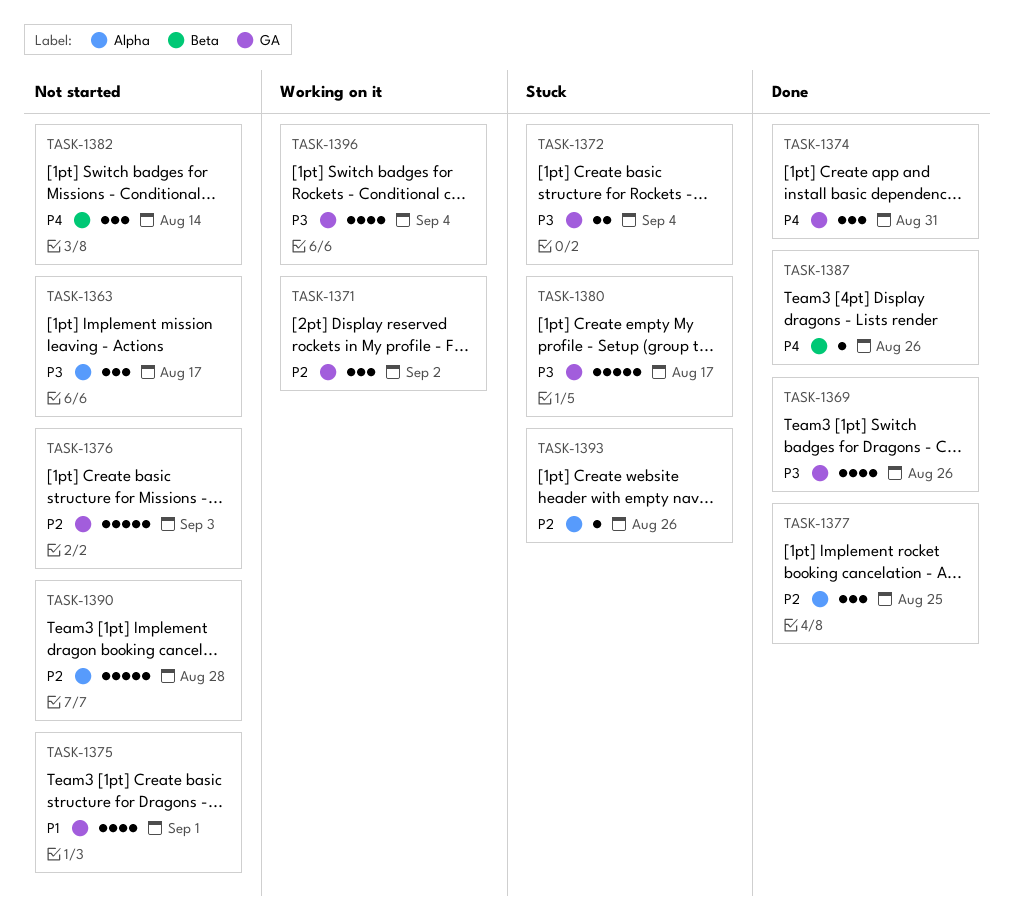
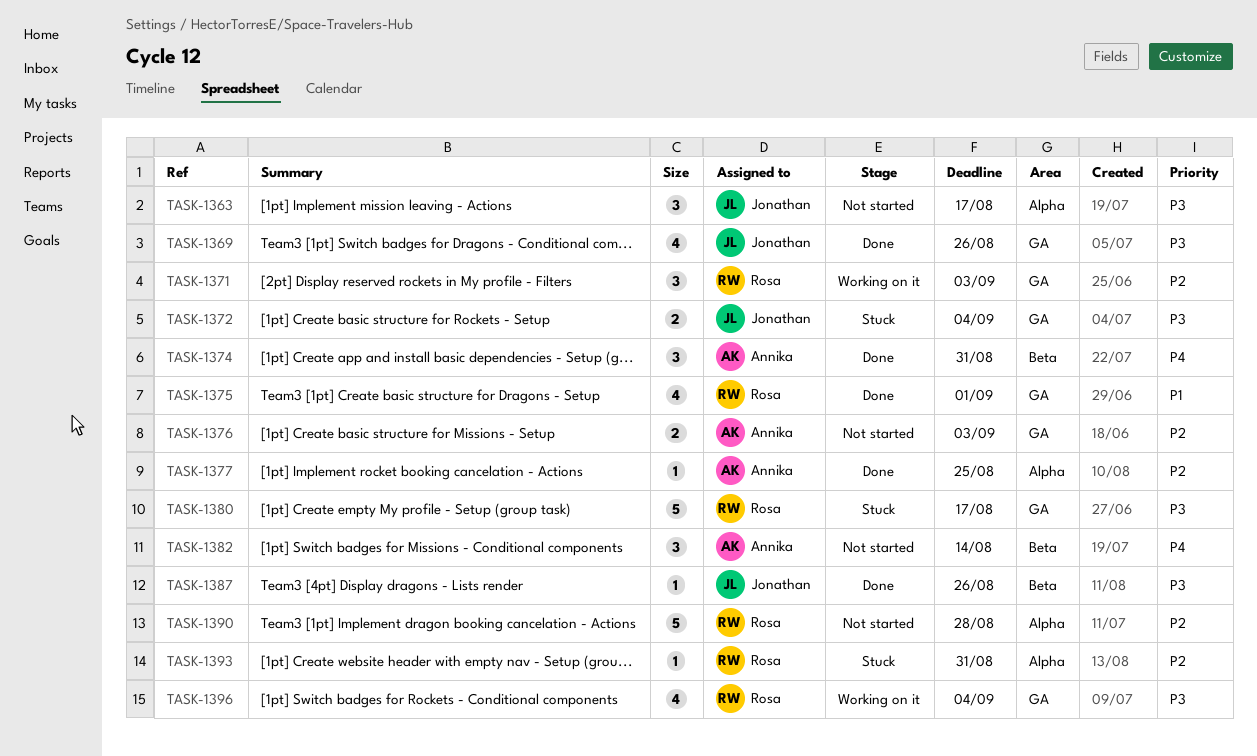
TASK-1371, due: Sep 2 -> Sep 3
TASK-1374, label: GA -> Beta
TASK-1375, status: Not started -> Done
TASK-1376, estimate: 5 -> 2
TASK-1377, estimate: 3 -> 1
TASK-1387, priority: P4 -> P3
TASK-1393, due: Aug 26 -> Aug 31

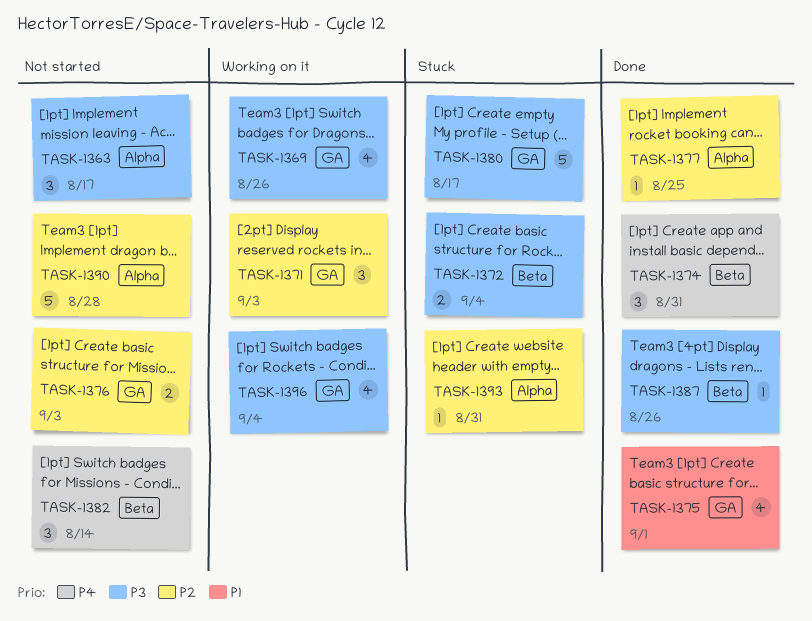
TASK-1369, status: Done -> Working on it
TASK-1372, label: GA -> Beta

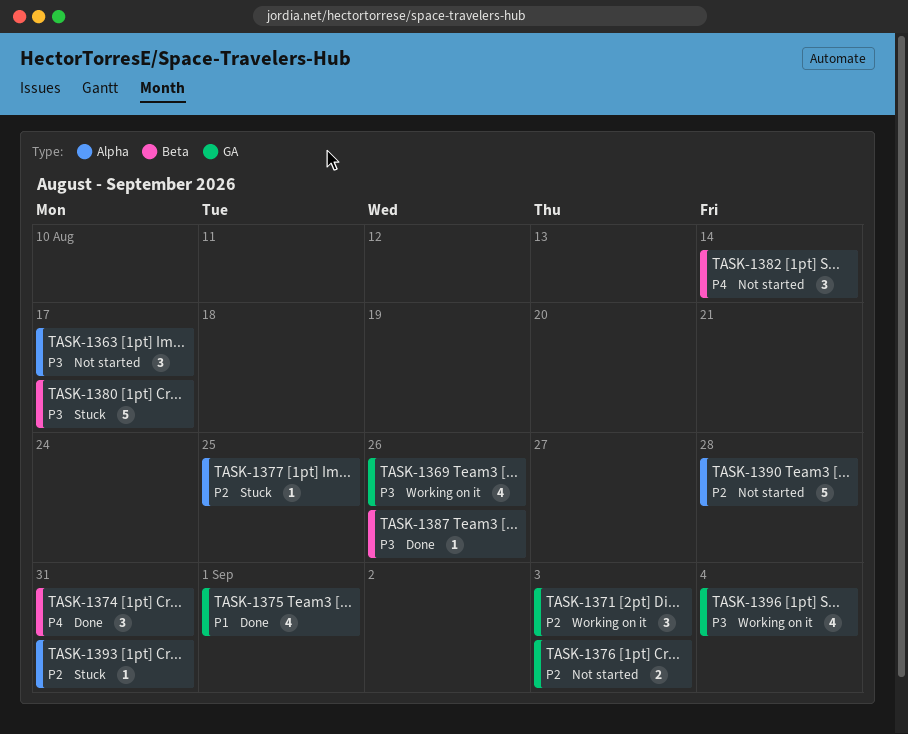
TASK-1372: present -> none
TASK-1377, status: Done -> Stuck
TASK-1380, label: GA -> Beta

